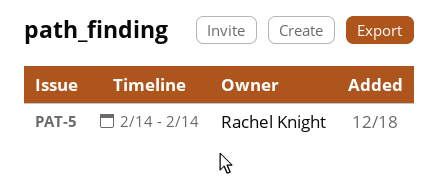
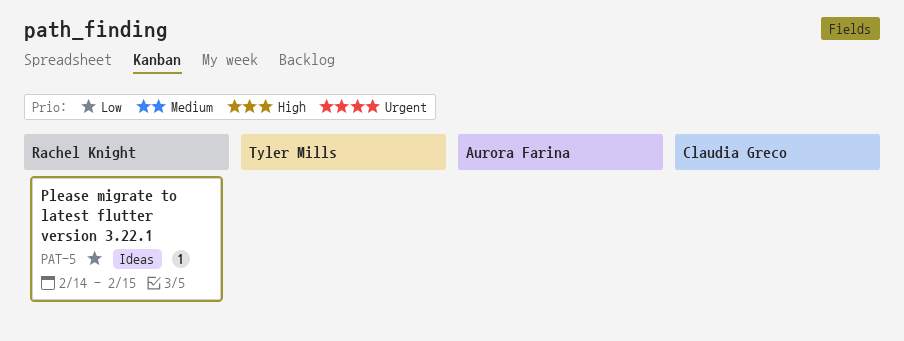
PAT-5, due: Feb 14 -> Feb 15

